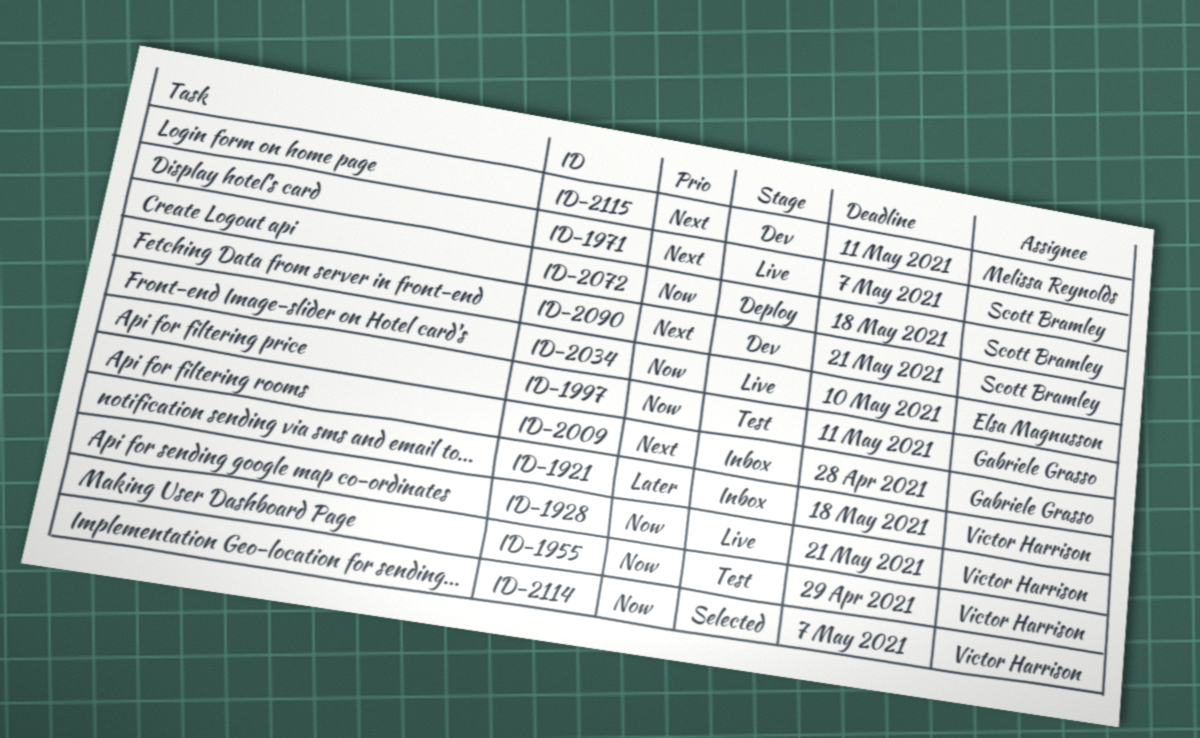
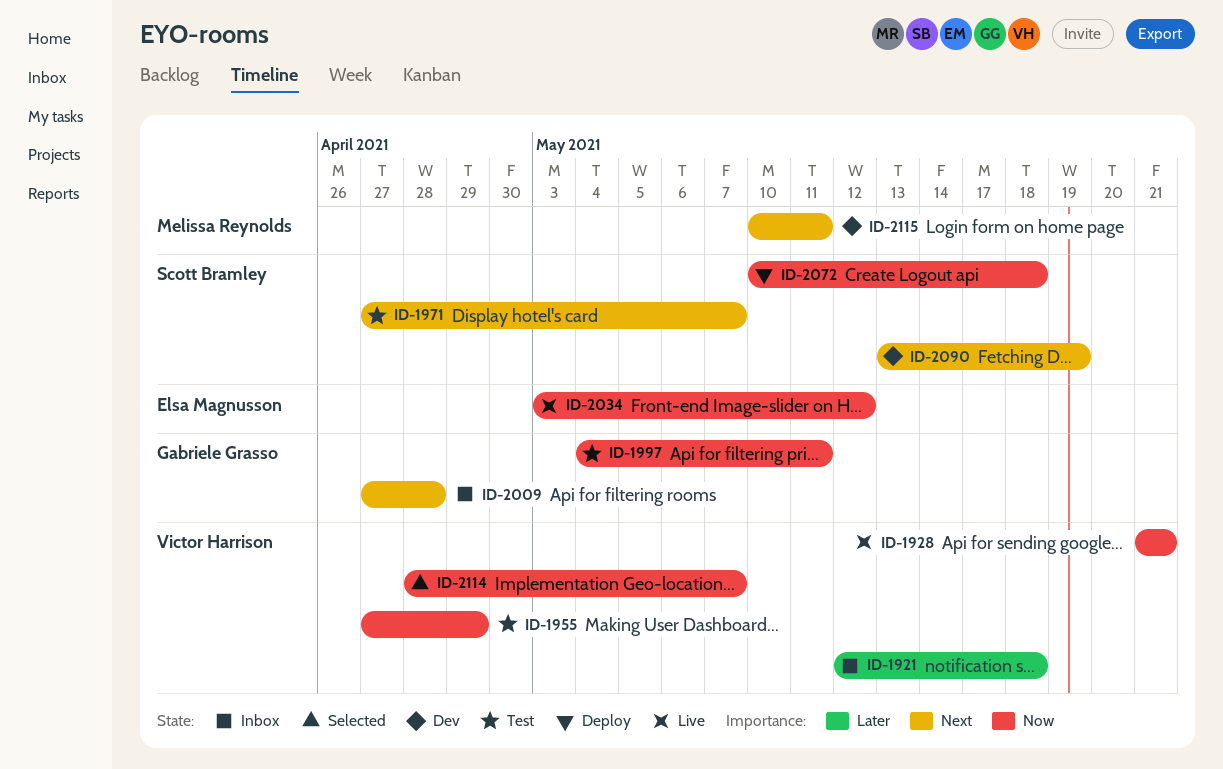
ID-1971, status: Live -> Test
ID-2034, due: May 10 -> May 12
ID-2090, due: May 21 -> May 19

